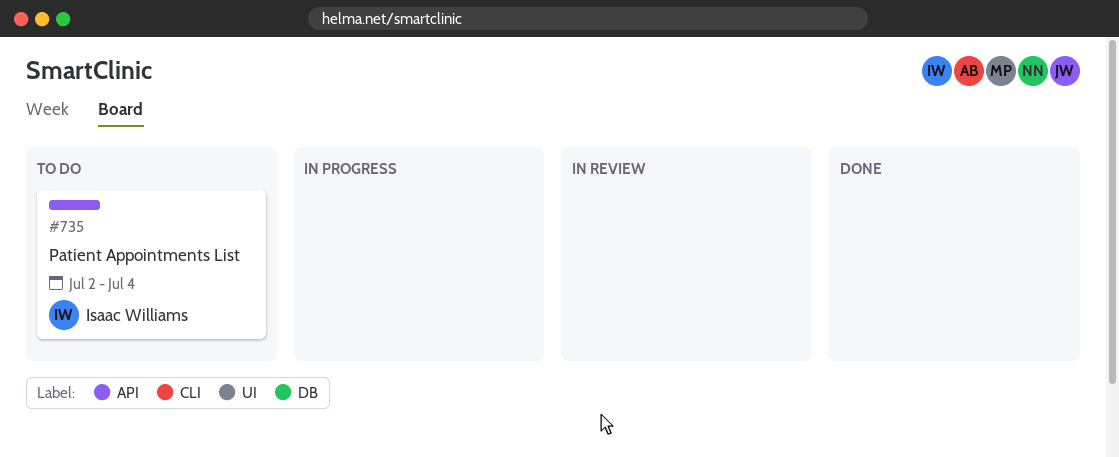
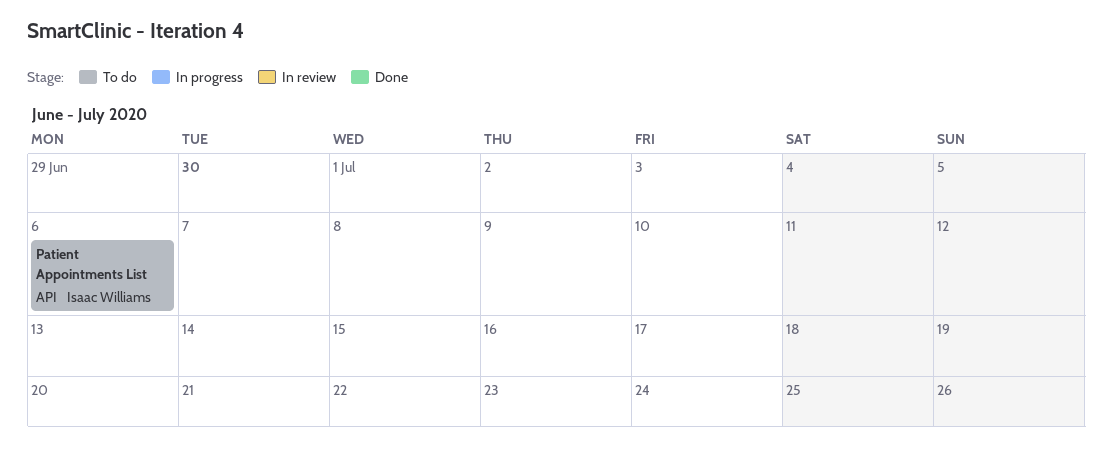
Patient Appointments List, due: Jul 4 -> Jul 6

